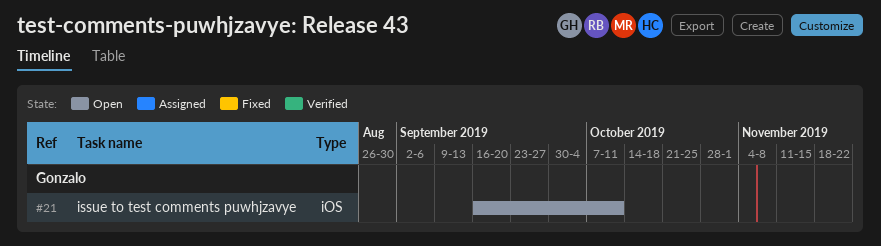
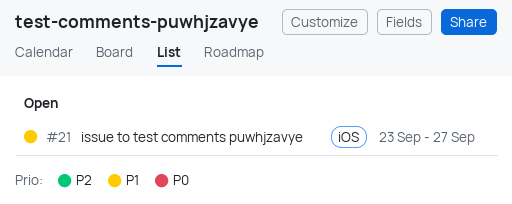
#21, start: Sep 16 -> Sep 23
#21, due: Oct 11 -> Sep 27

